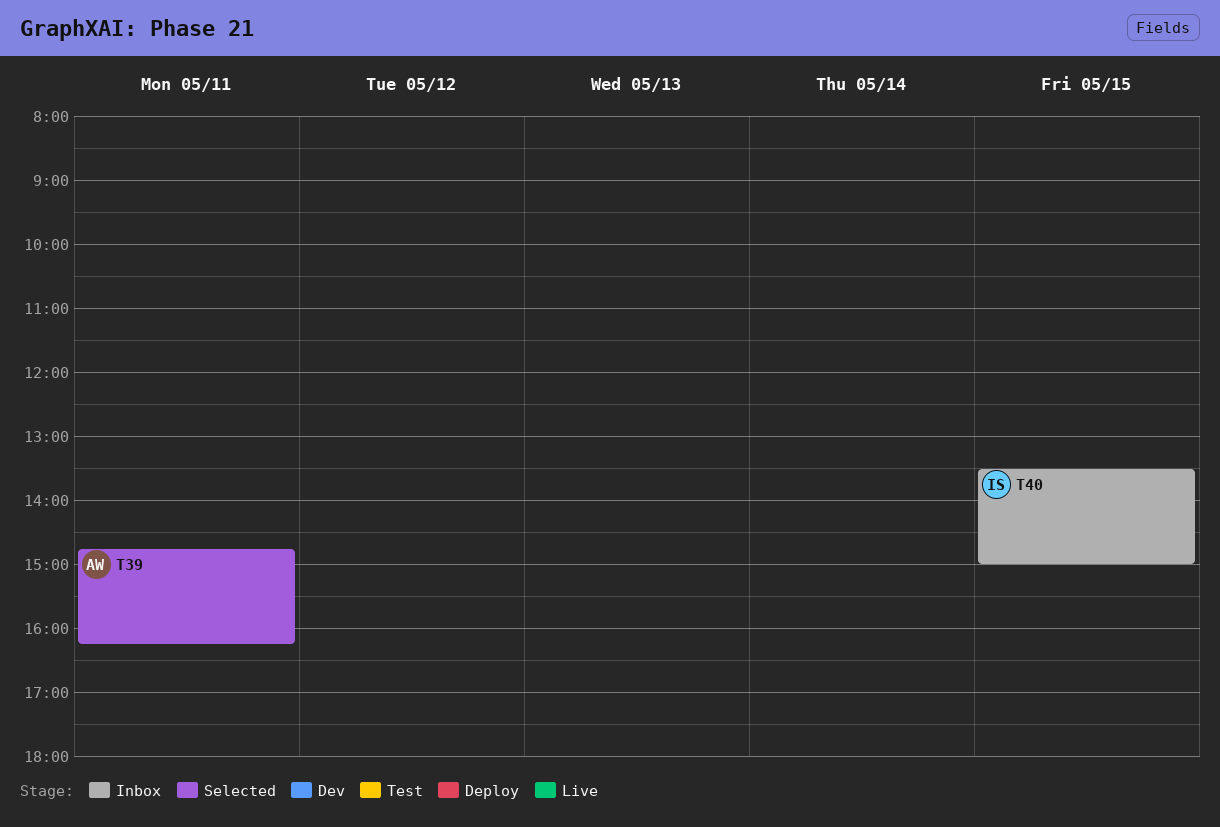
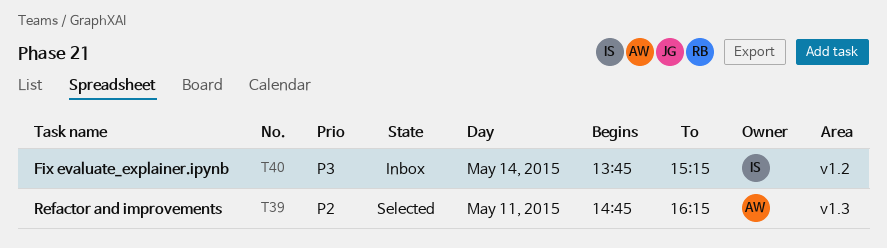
T40, day: May 15 -> May 14
T40, begins: 13:30 -> 13:45
T40, ends: 15:00 -> 15:15

